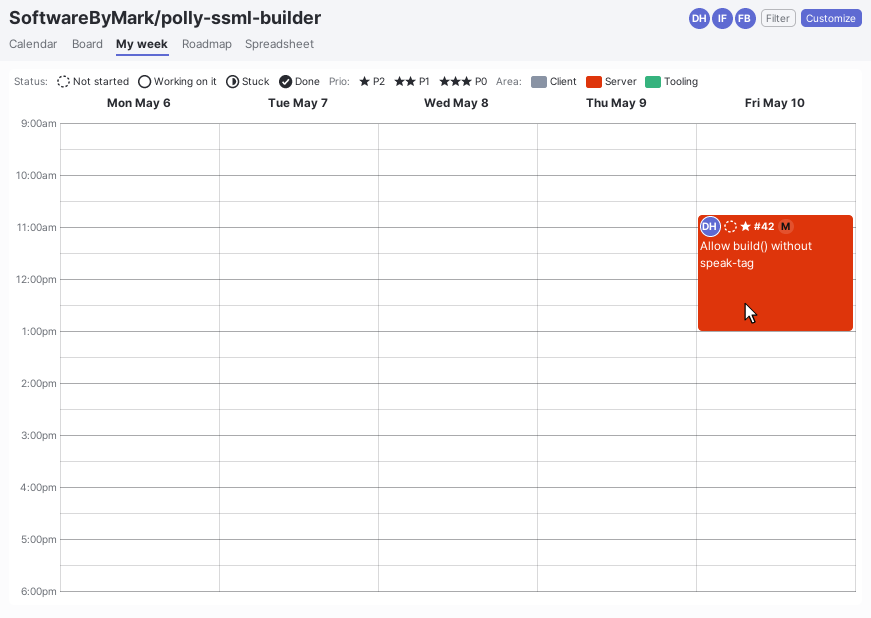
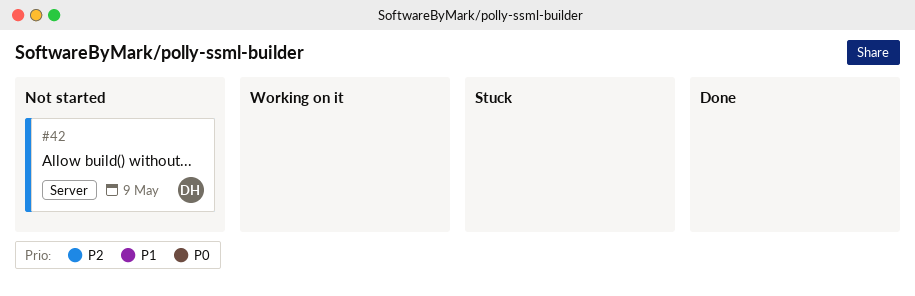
#42, day: May 10 -> May 9

